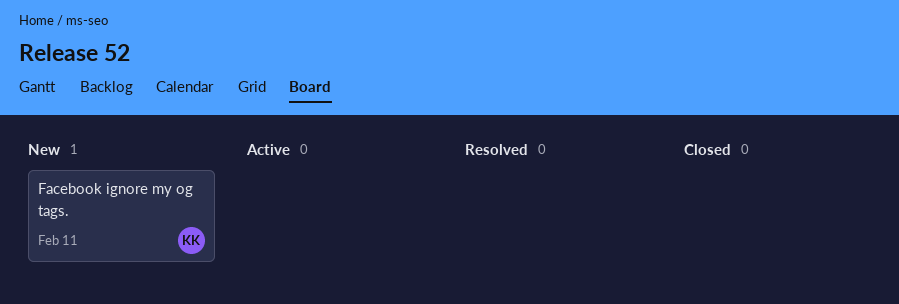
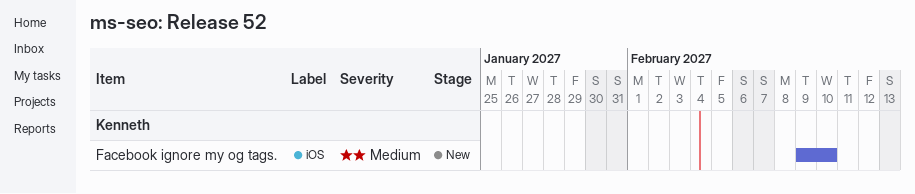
Facebook ignore my og tags., due: Feb 11 -> Feb 10

